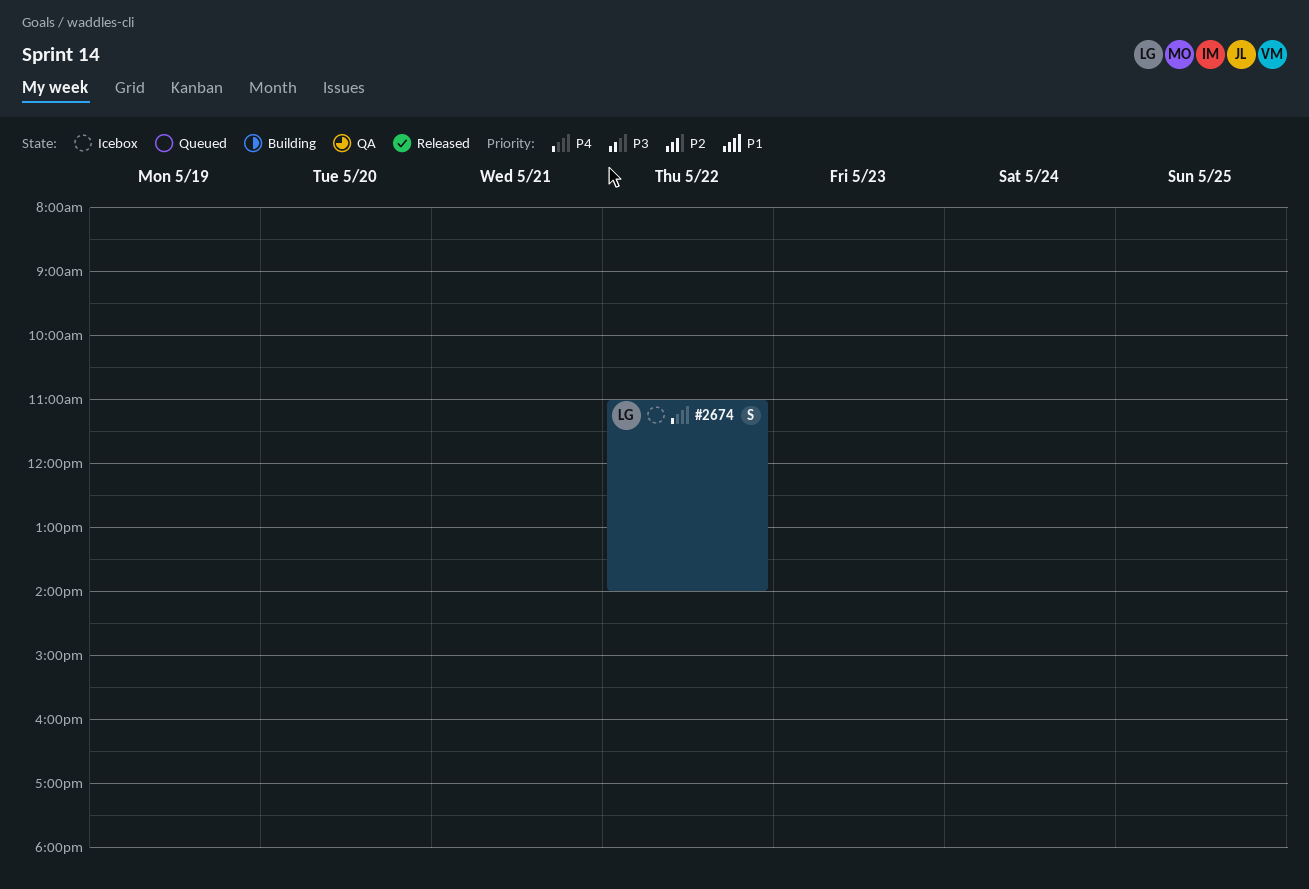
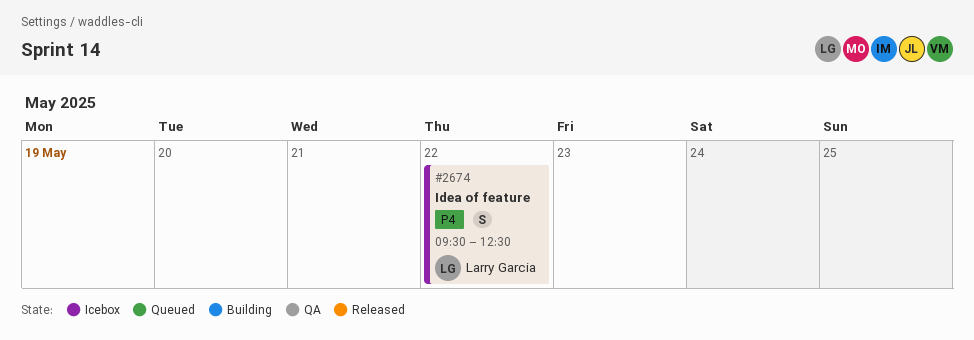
#2674, begins: 11:00 -> 09:30
#2674, ends: 14:00 -> 12:30

